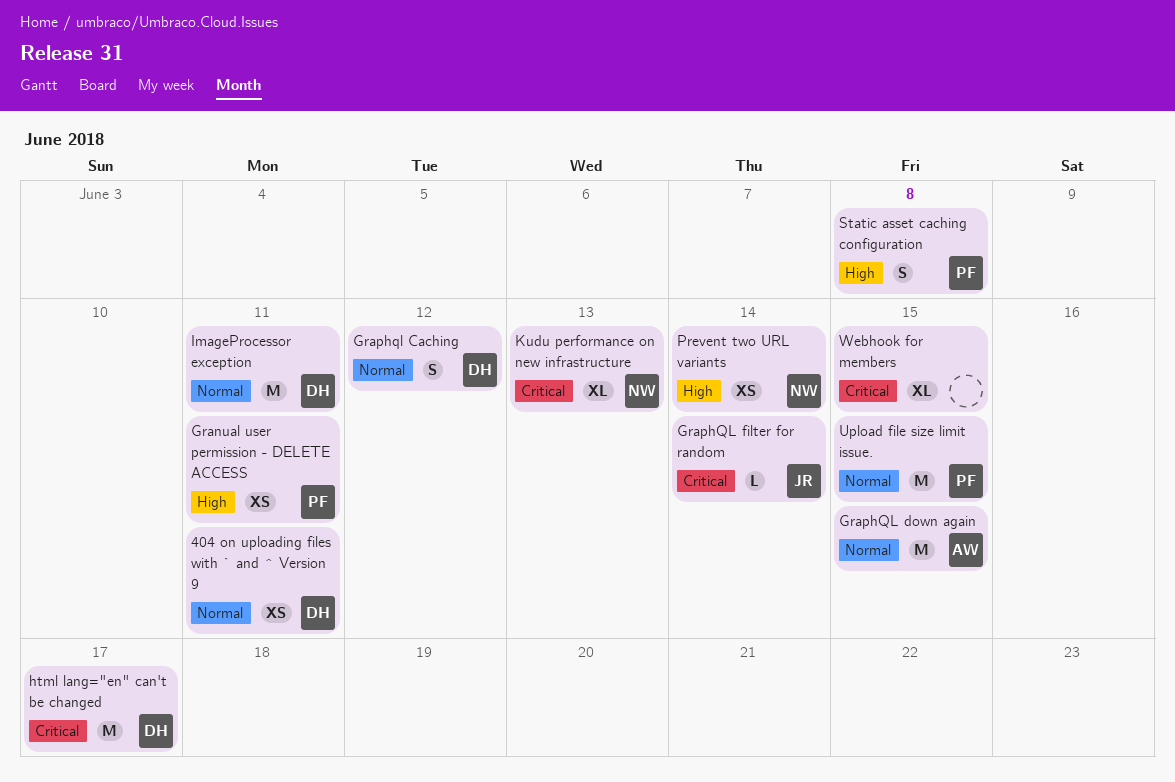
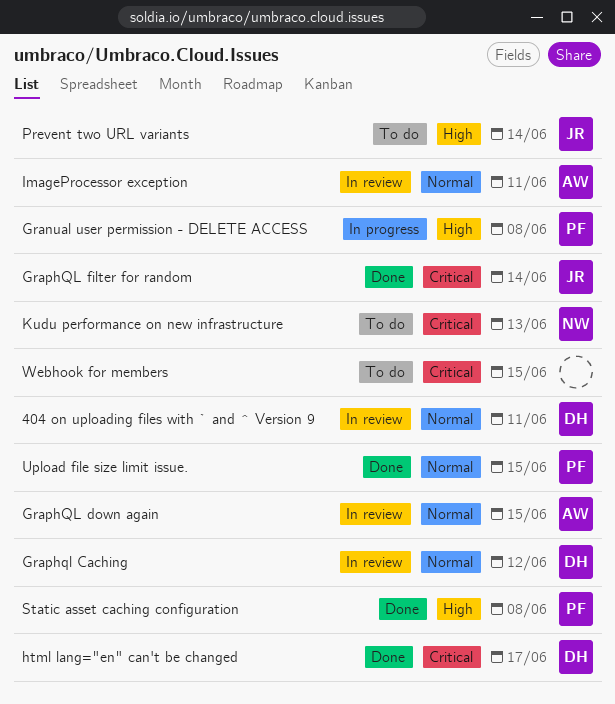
Granual user permission - DELETE ACCESS, due: Jun 11 -> Jun 8
ImageProcessor exception, owner: DH -> AW
Prevent two URL variants, owner: NW -> JR

